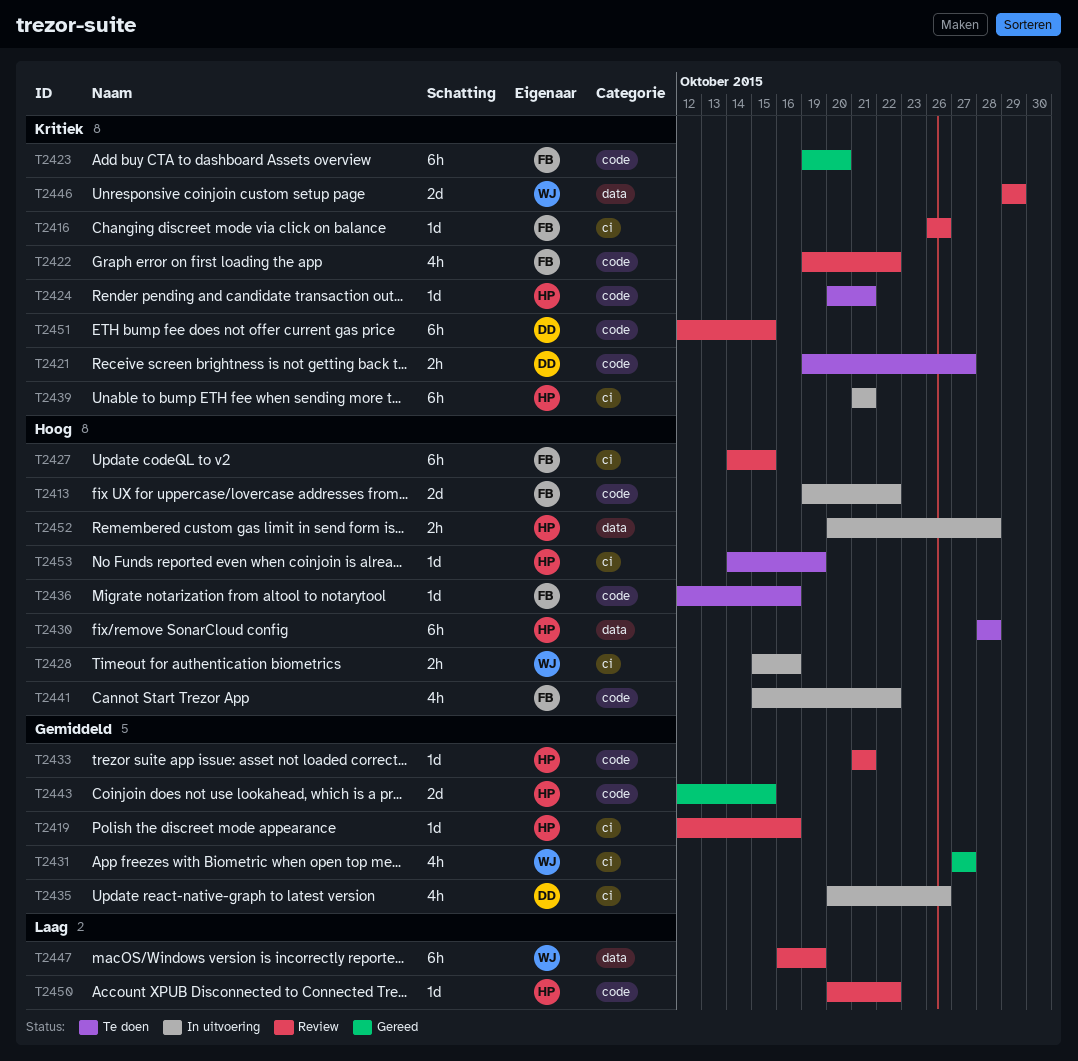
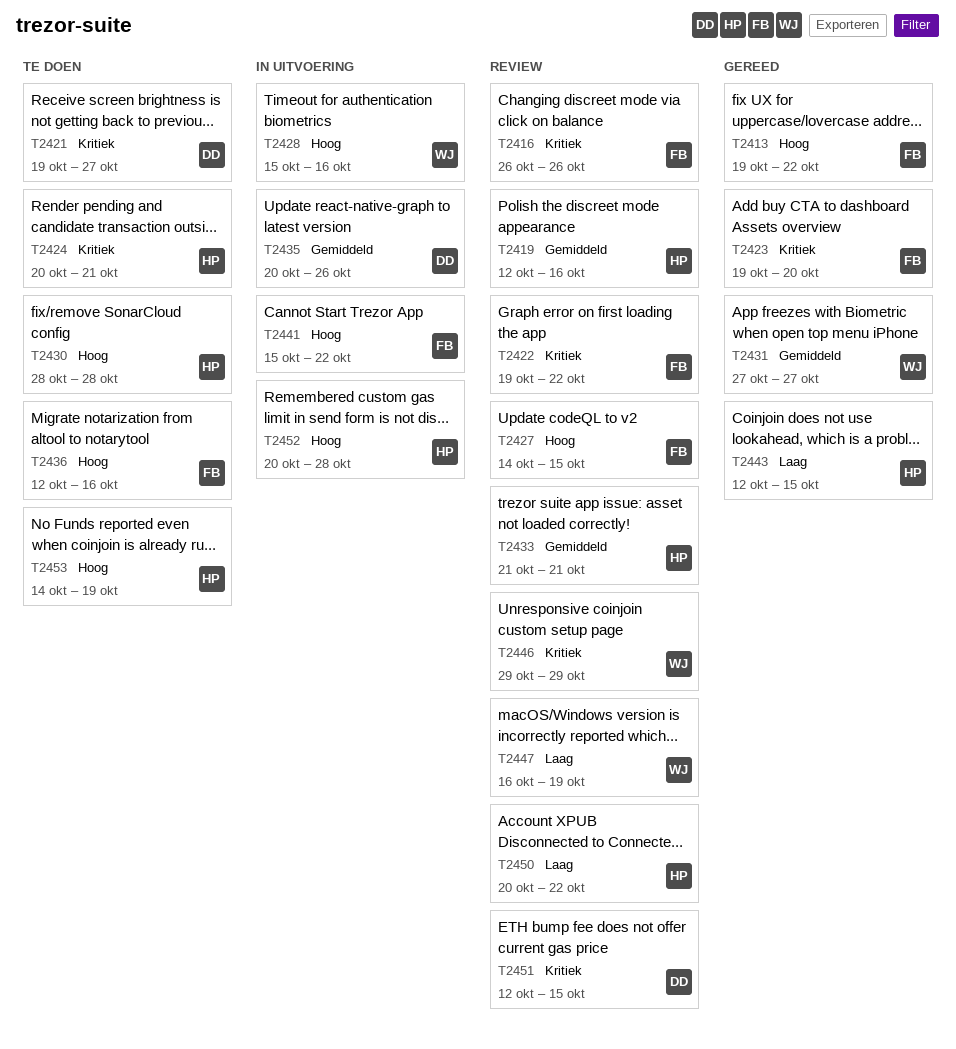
T2413, status: In uitvoering -> Gereed
T2439: present -> none
T2443, priority: Gemiddeld -> Laag

